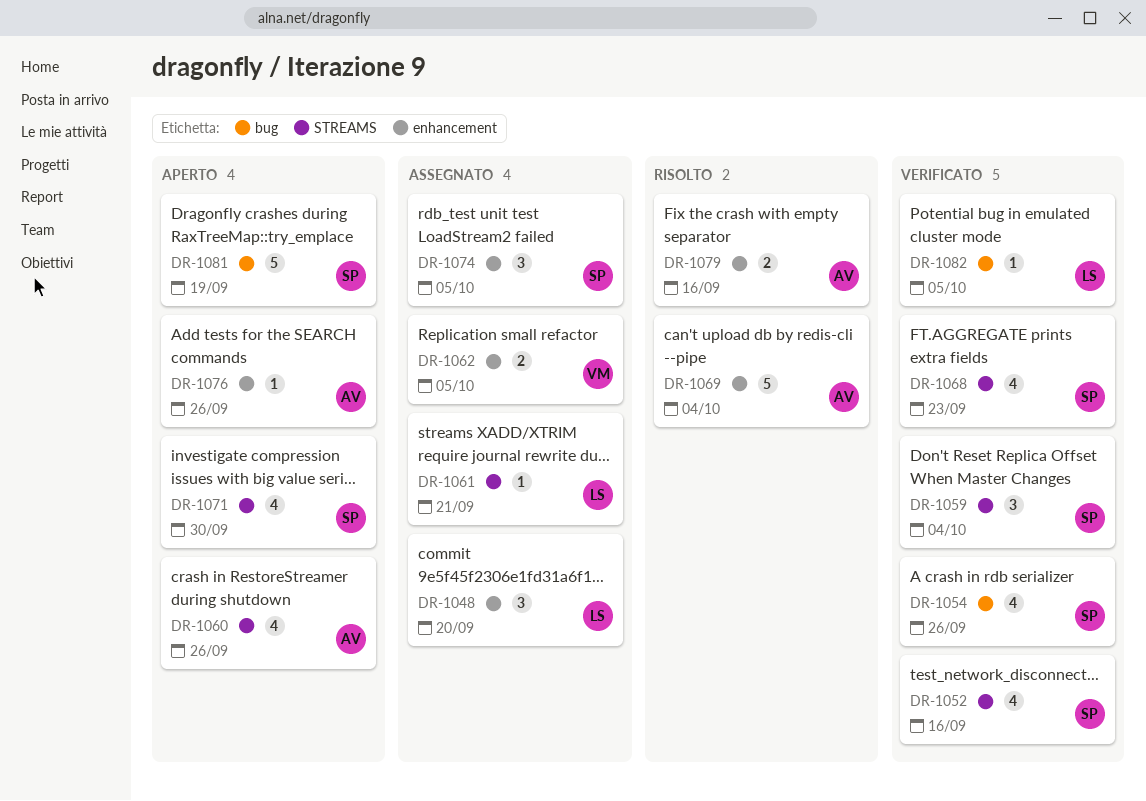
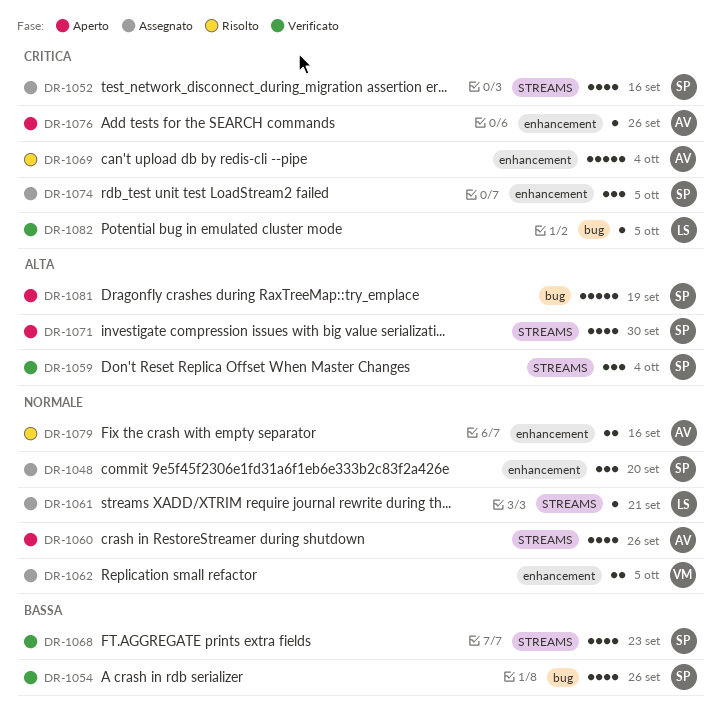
DR-1048, owner: LS -> SP
DR-1052, status: Verificato -> Assegnato

